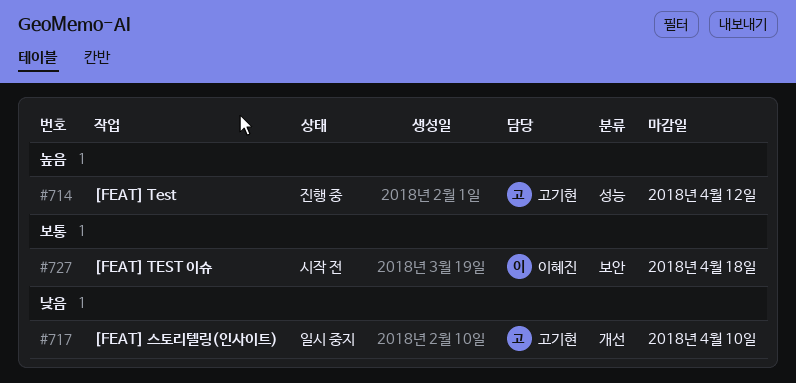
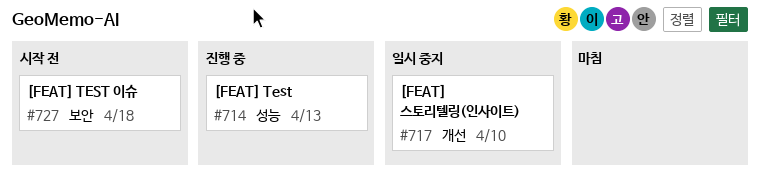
#714, due: Apr 12 -> Apr 13

